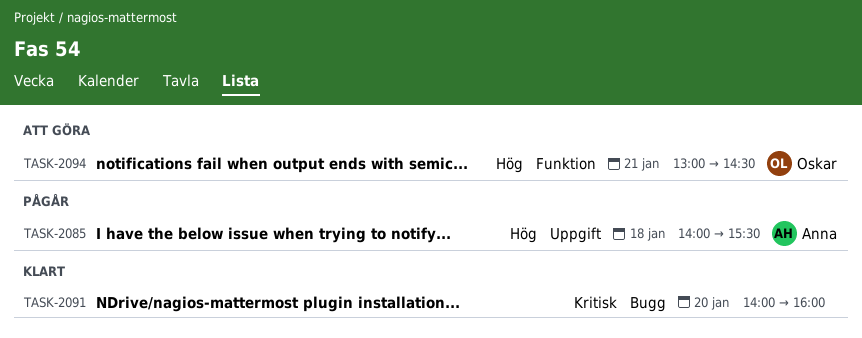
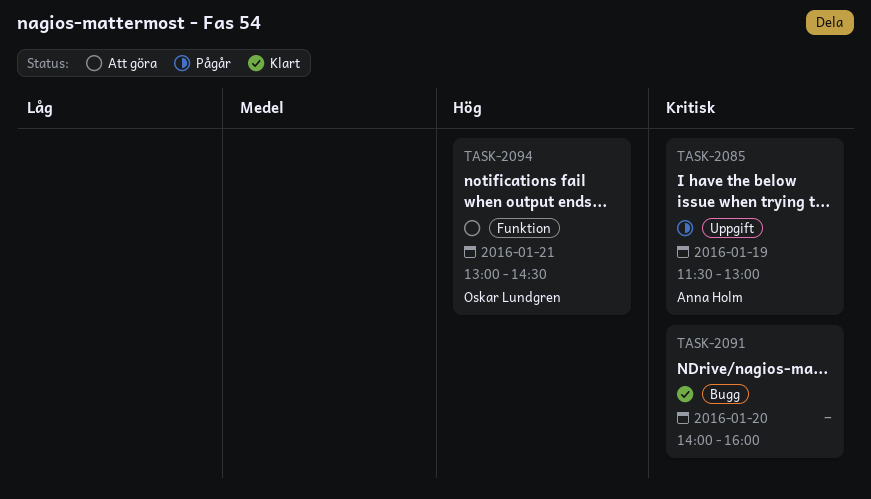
TASK-2085, priority: Hög -> Kritisk
TASK-2085, day: Jan 18 -> Jan 19
TASK-2085, begins: 14:00 -> 11:30
TASK-2085, ends: 15:30 -> 13:00

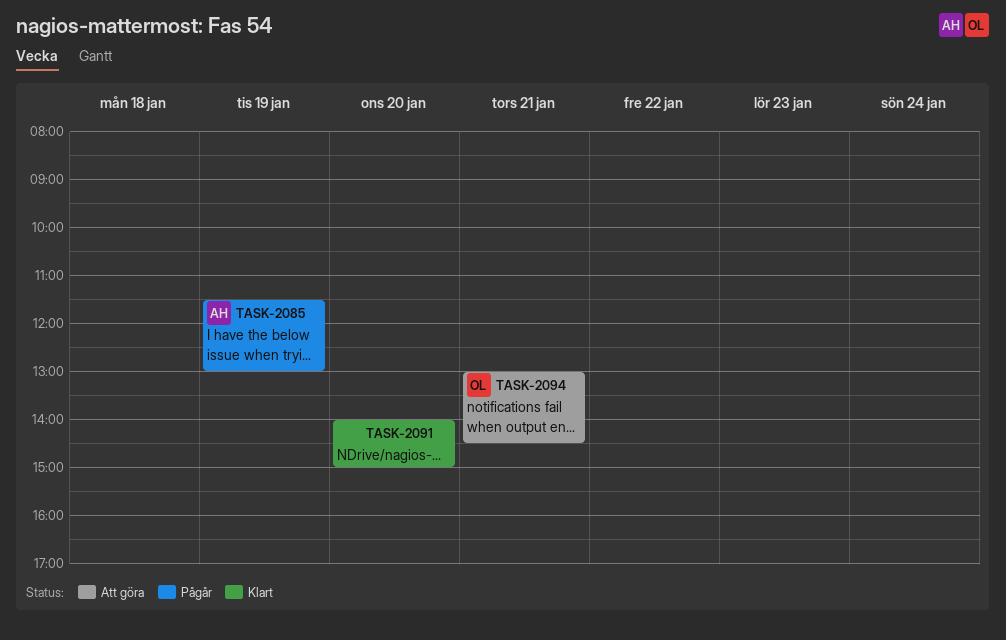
TASK-2091, ends: 16:00 -> 15:00

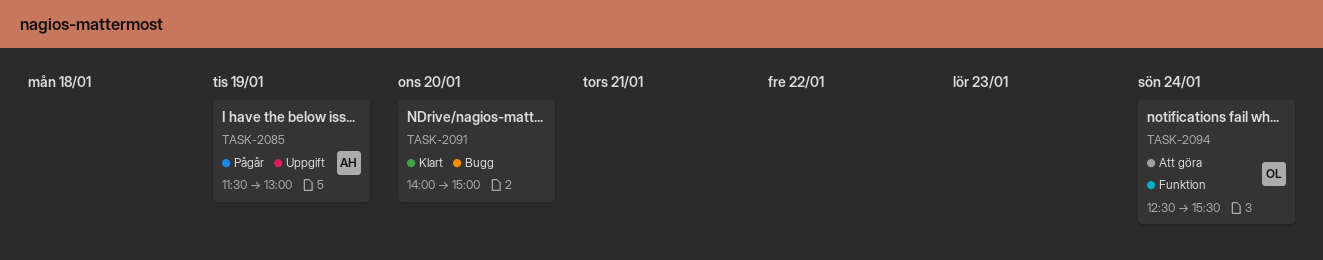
TASK-2094, day: Jan 21 -> Jan 24
TASK-2094, begins: 13:00 -> 12:30
TASK-2094, ends: 14:30 -> 15:30

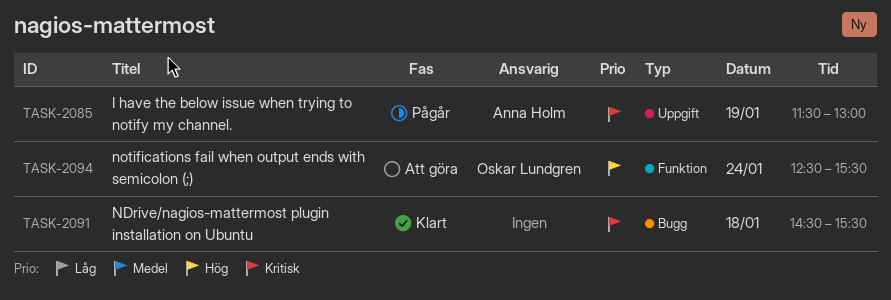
TASK-2091, day: Jan 20 -> Jan 18
TASK-2091, begins: 14:00 -> 14:30
TASK-2091, ends: 15:00 -> 15:30

